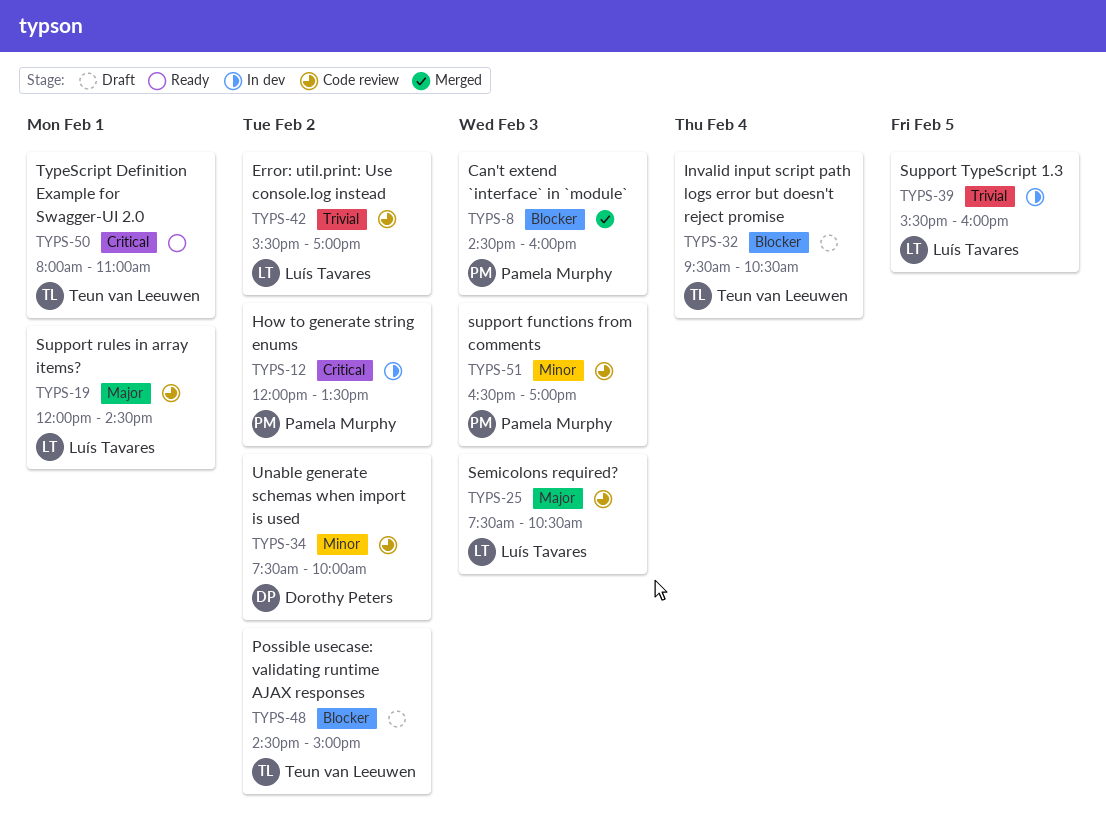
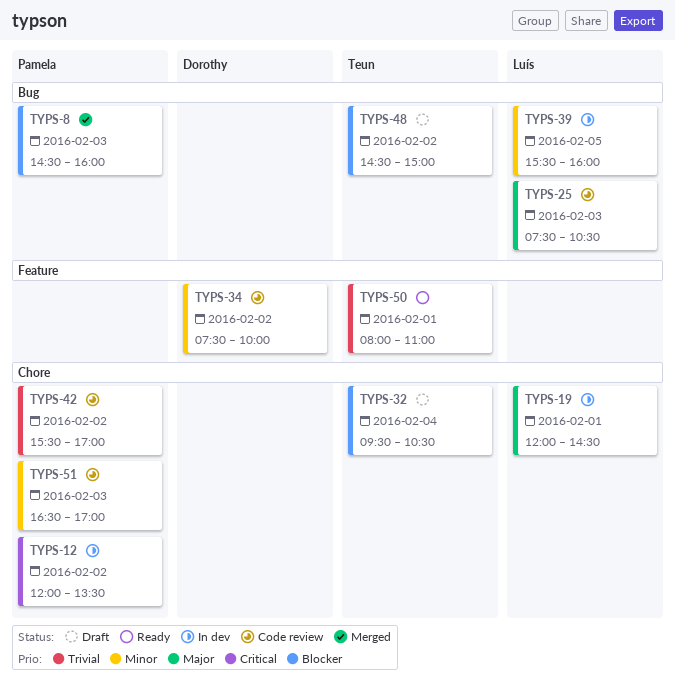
TYPS-19, status: Code review -> In dev
TYPS-39, priority: Trivial -> Minor
TYPS-42, owner: Luís Tavares -> Pamela Murphy
TYPS-50, priority: Critical -> Trivial

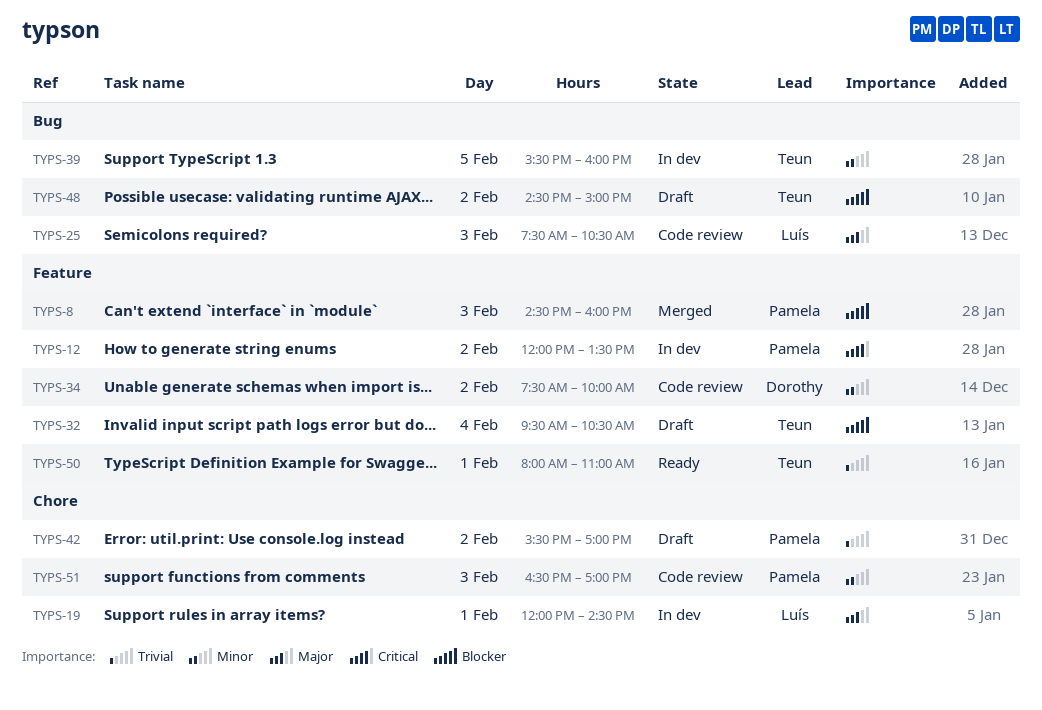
TYPS-8, label: Bug -> Feature
TYPS-12, label: Chore -> Feature
TYPS-32, label: Chore -> Feature
TYPS-39, owner: Luís -> Teun
TYPS-42, status: Code review -> Draft

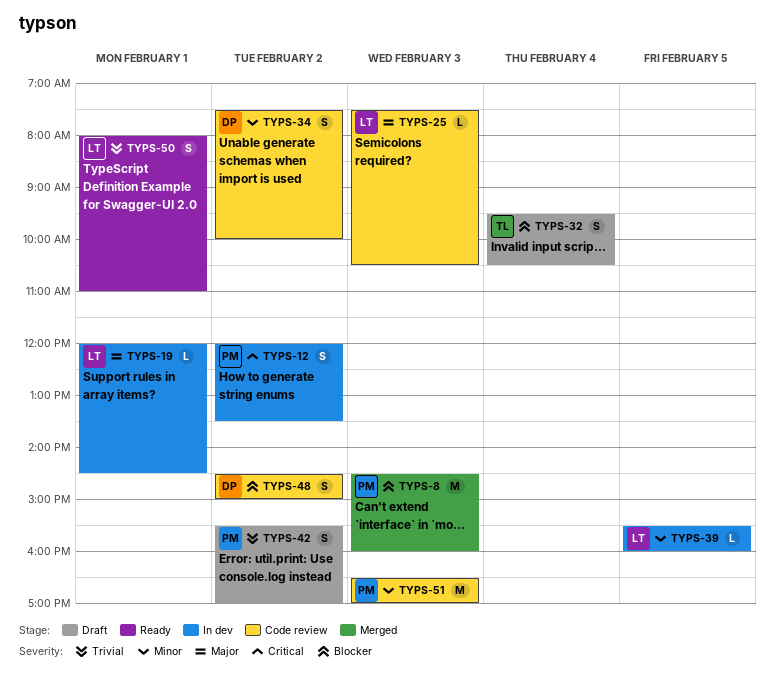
TYPS-39, owner: Teun -> Luís
TYPS-48, status: Draft -> Code review
TYPS-48, owner: Teun -> Dorothy
TYPS-50, owner: Teun -> Luís

